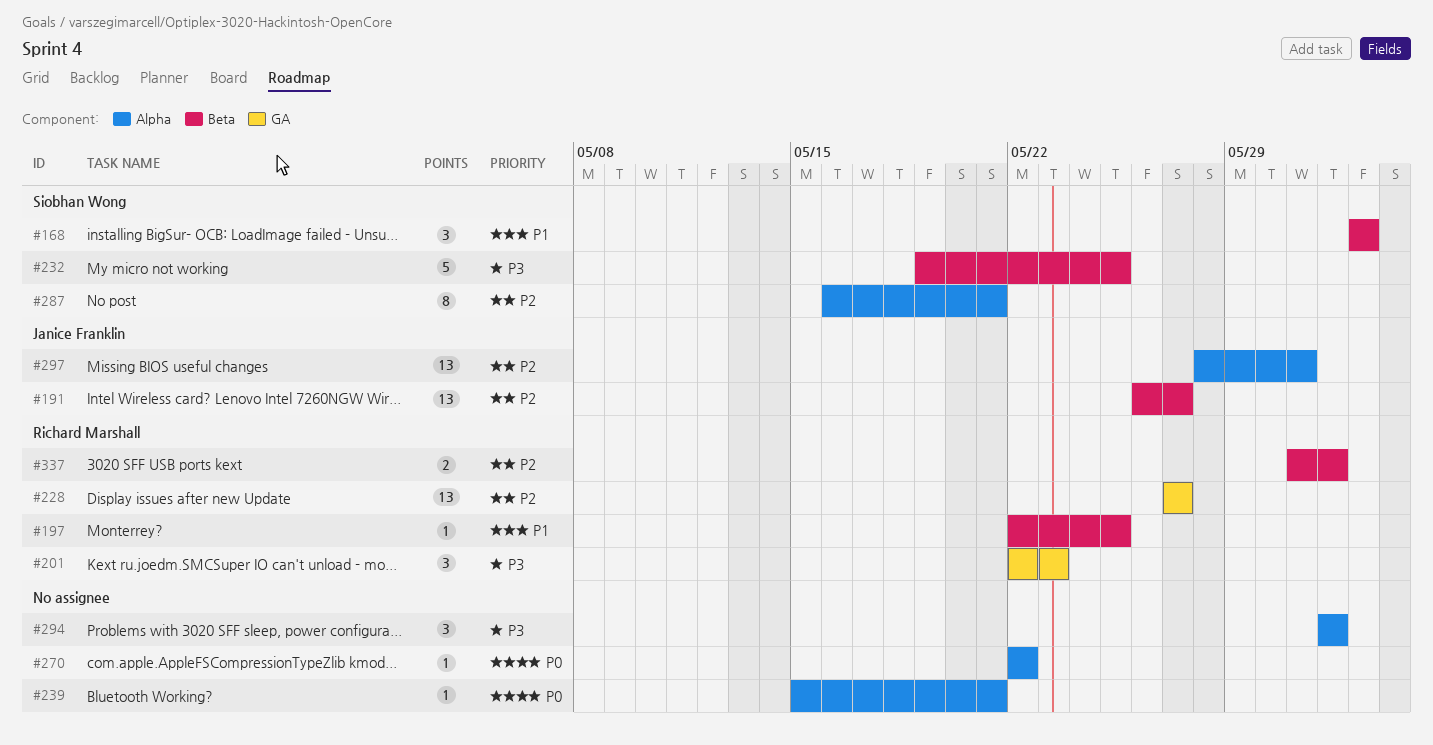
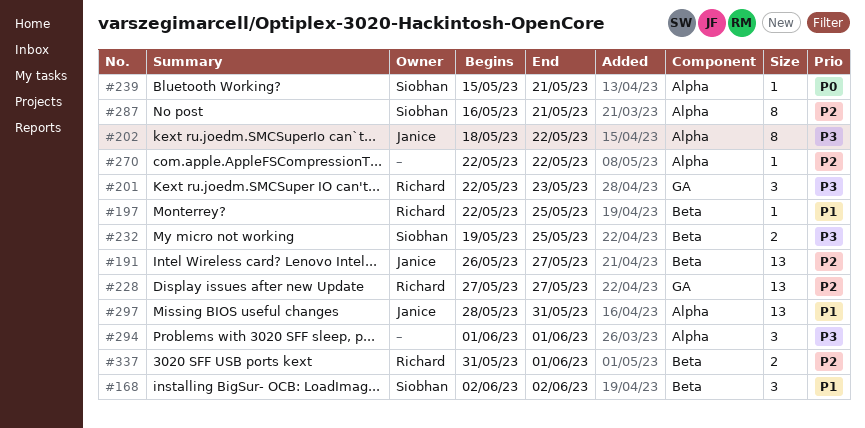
#202: none -> present
#232, estimate: 5 -> 2
#239, owner: none -> Siobhan Wong
#270, priority: P0 -> P2
#297, priority: P2 -> P1

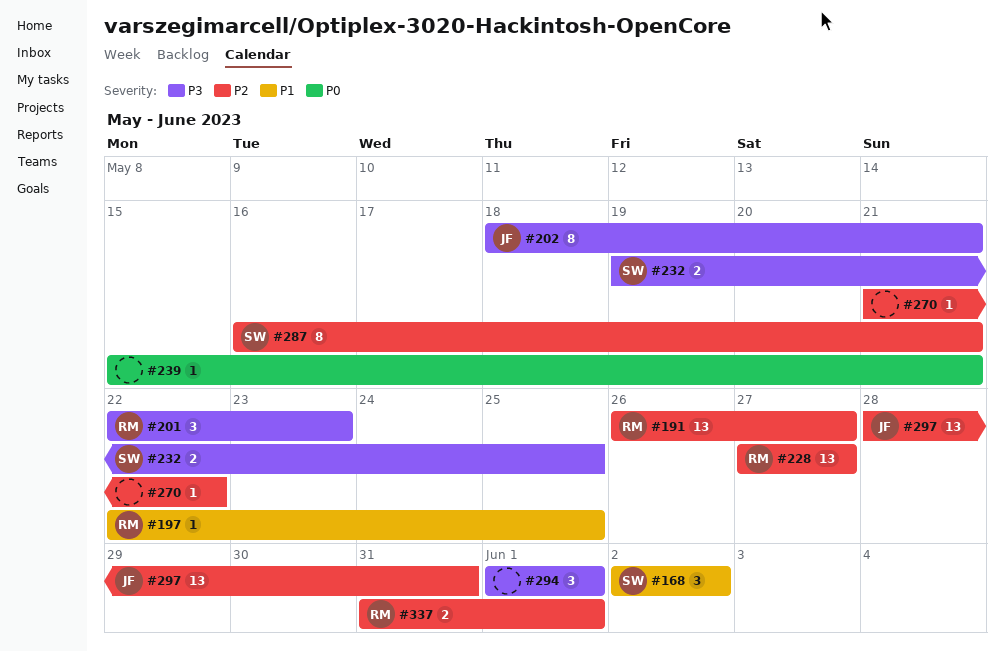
#191, owner: Janice -> Richard
#202, due: May 22 -> May 21
#239, owner: Siobhan -> none
#270, start: May 22 -> May 21
#297, priority: P1 -> P2

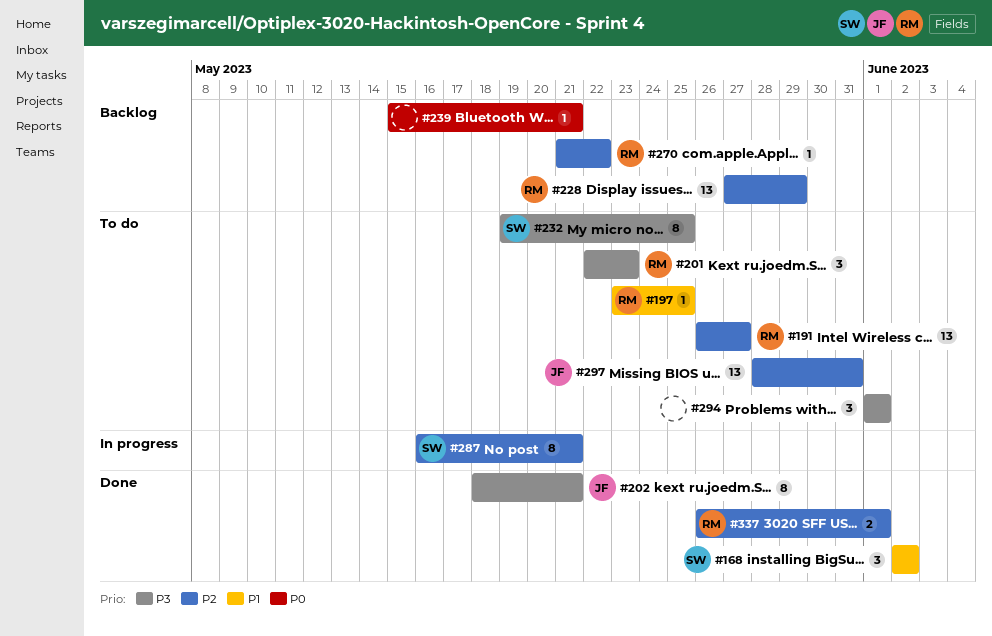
#197, start: May 22 -> May 23
#228, due: May 27 -> May 29
#232, estimate: 2 -> 8
#270, owner: none -> RM
#337, start: May 31 -> May 26

